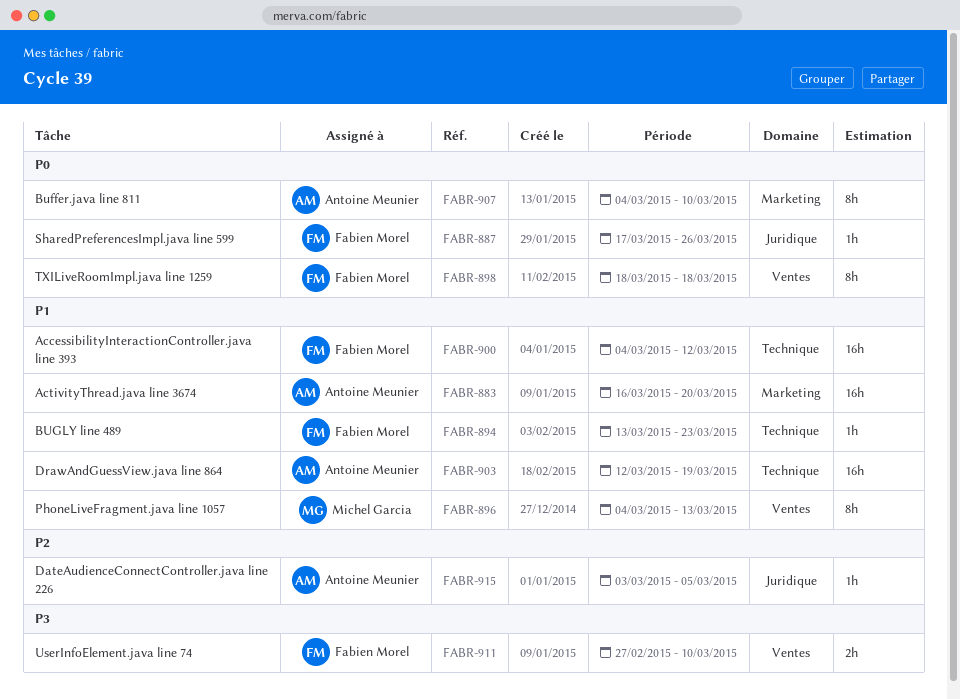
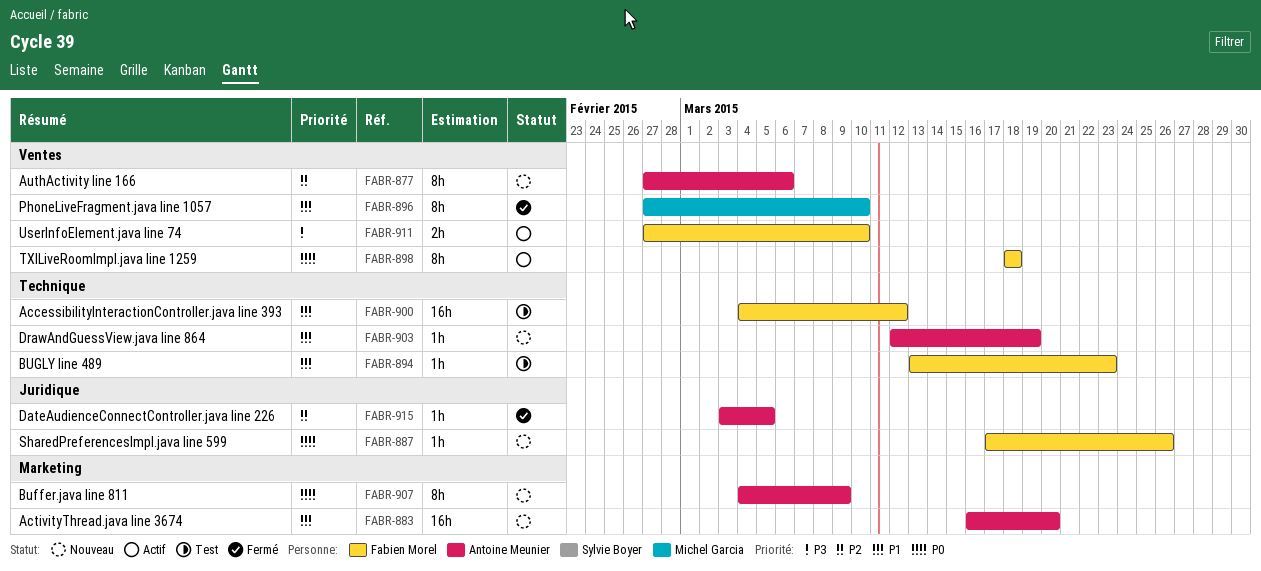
FABR-877: none -> present
FABR-896, start: Mar 4 -> Feb 27
FABR-896, due: Mar 13 -> Mar 10
FABR-903, estimate: 16h -> 1h
FABR-907, due: Mar 10 -> Mar 9

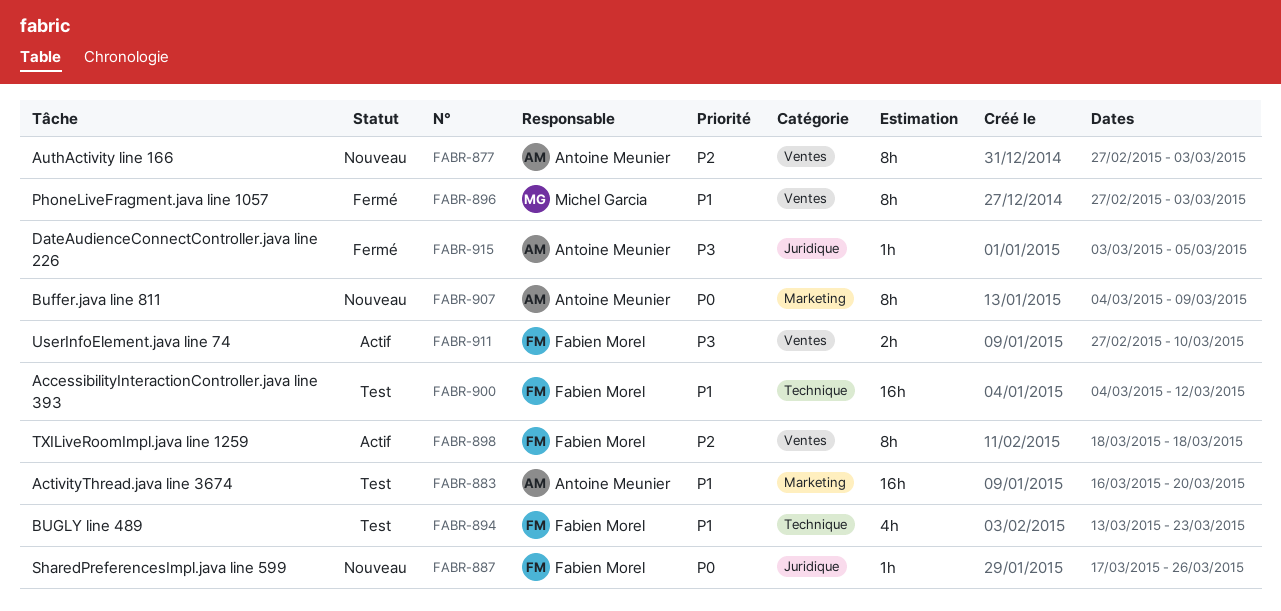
FABR-877, due: Mar 6 -> Mar 3
FABR-883, status: Nouveau -> Test
FABR-894, estimate: 1h -> 4h
FABR-896, due: Mar 10 -> Mar 3
FABR-898, priority: P0 -> P2
FABR-903: present -> none
FABR-915, priority: P2 -> P3

